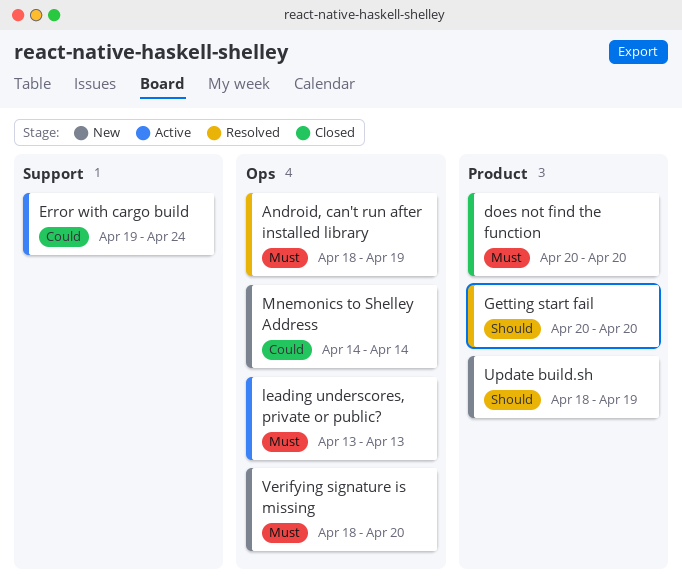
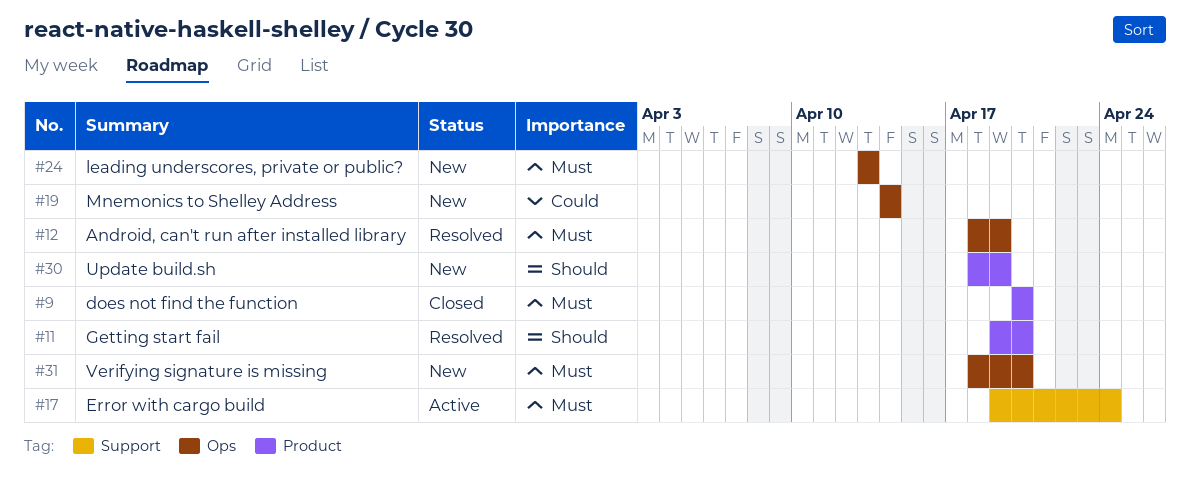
Error with cargo build, priority: Could -> Must
Getting start fail, start: Apr 20 -> Apr 19
leading underscores, private or public?, status: Active -> New

